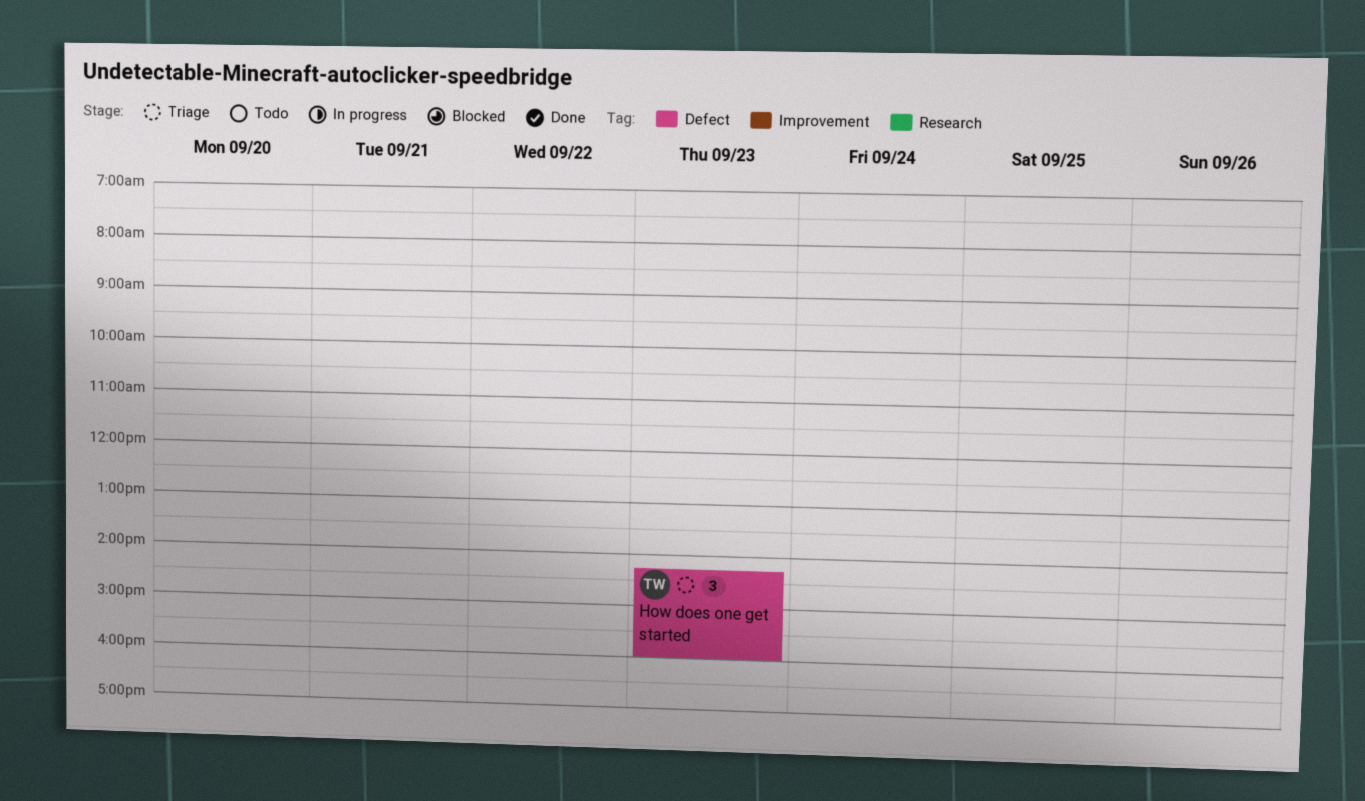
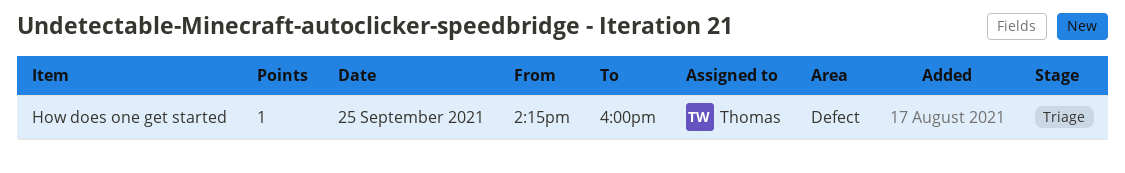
How does one get started, estimate: 3 -> 1
How does one get started, day: Sep 23 -> Sep 25

